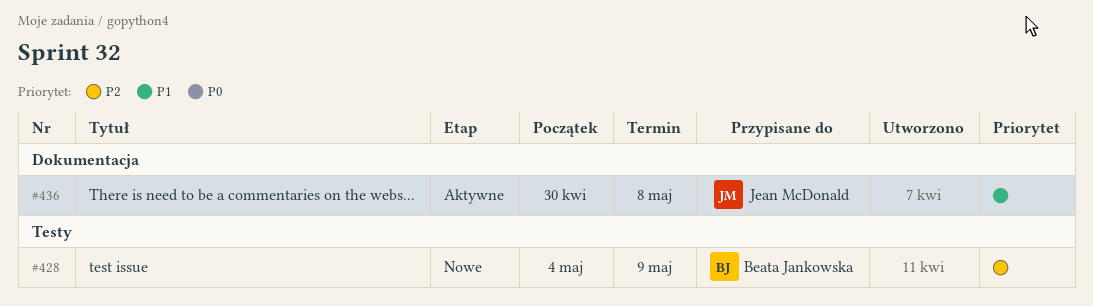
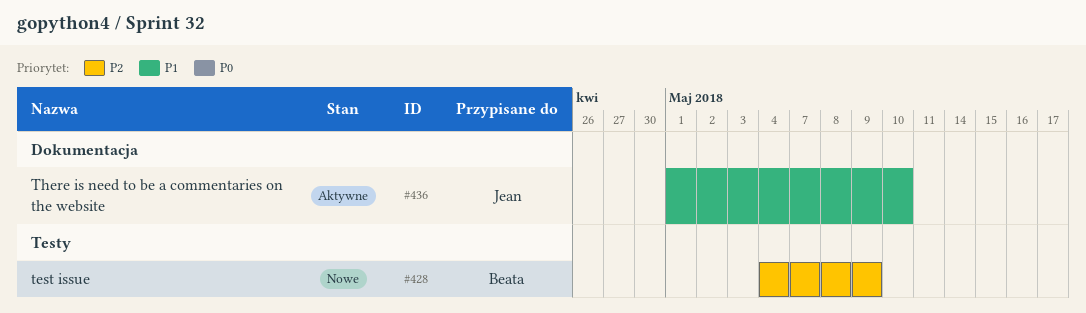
#436, start: Apr 30 -> May 1
#436, due: May 8 -> May 10

